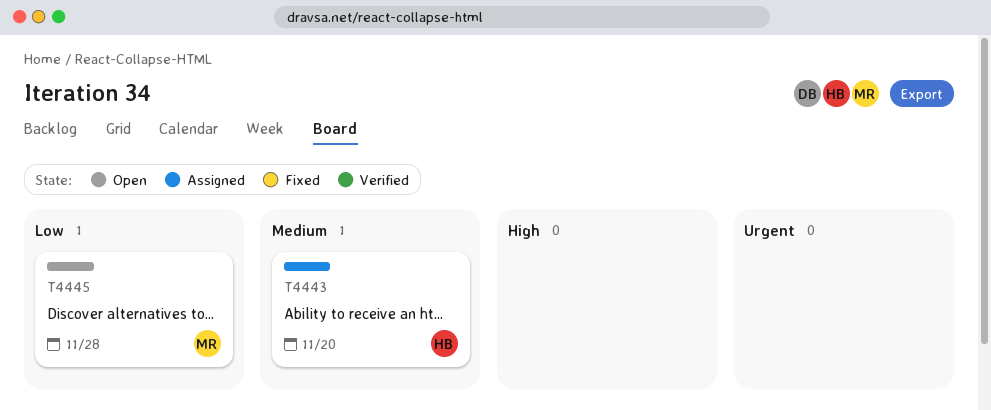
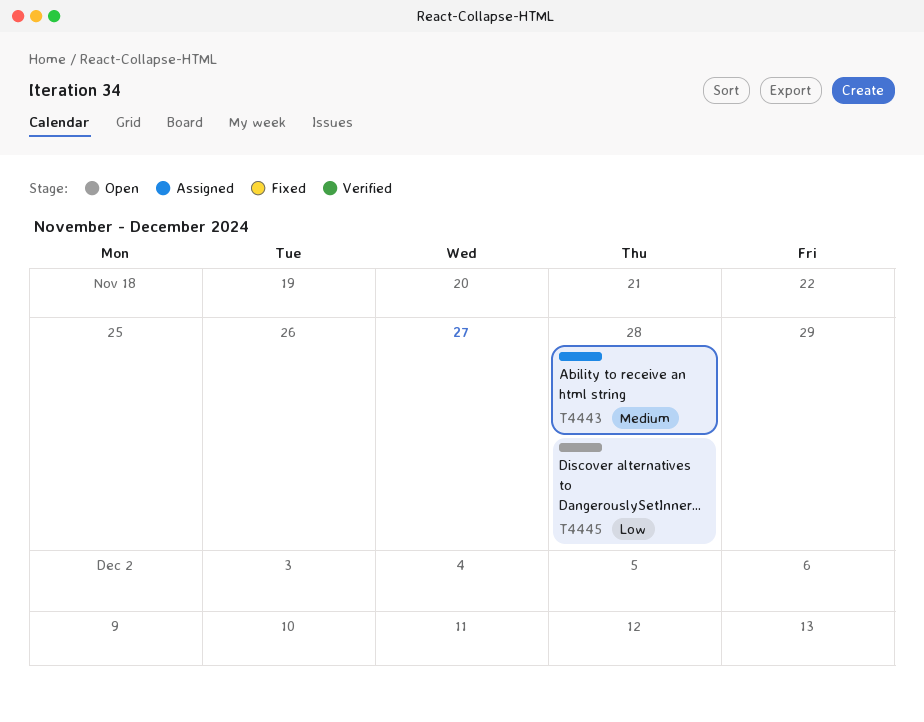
T4443, due: Nov 20 -> Nov 28

